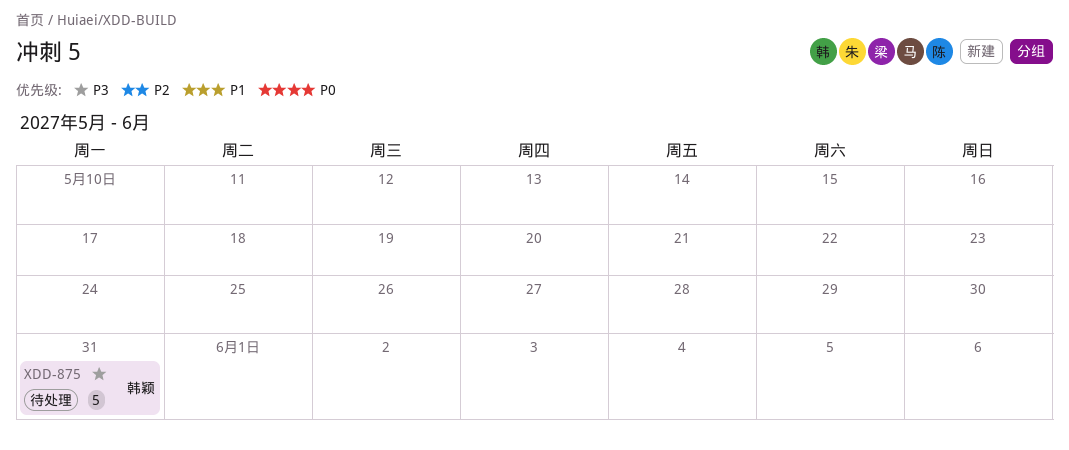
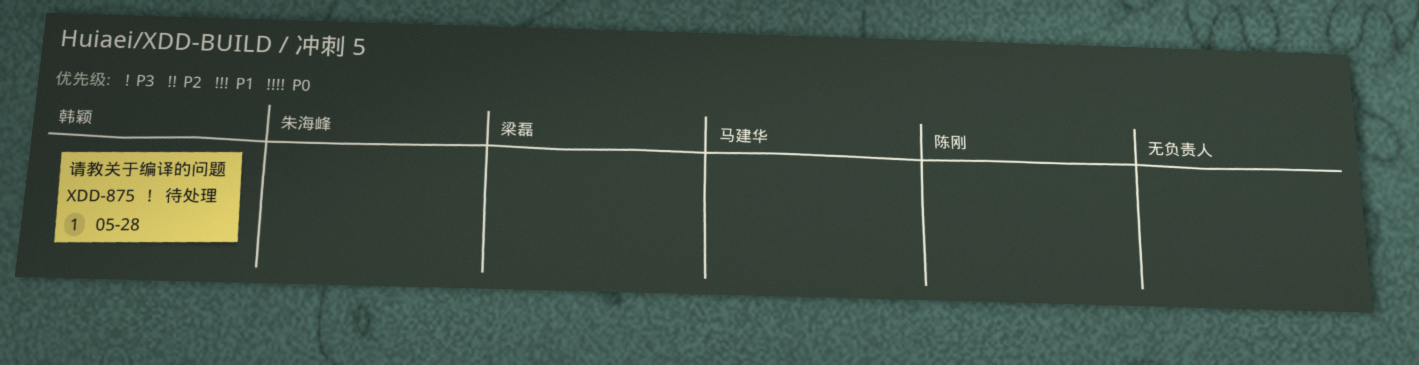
XDD-875, estimate: 5 -> 1
XDD-875, due: May 31 -> May 28

